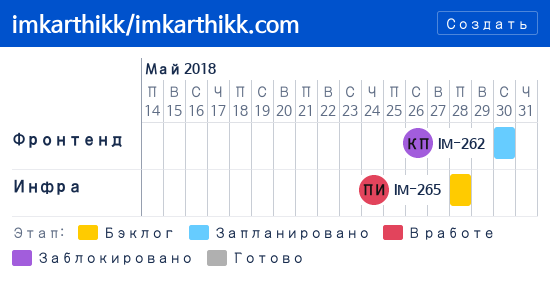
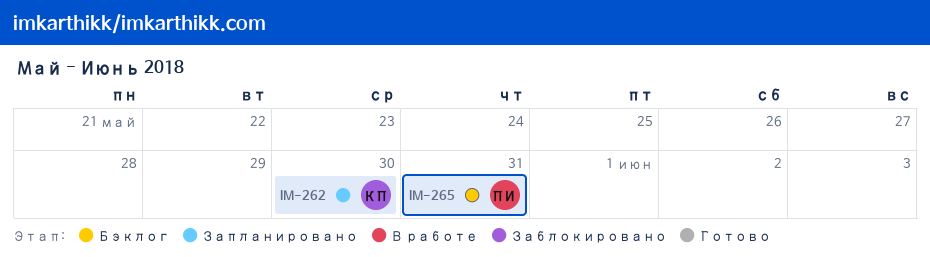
IM-265, due: May 28 -> May 31

